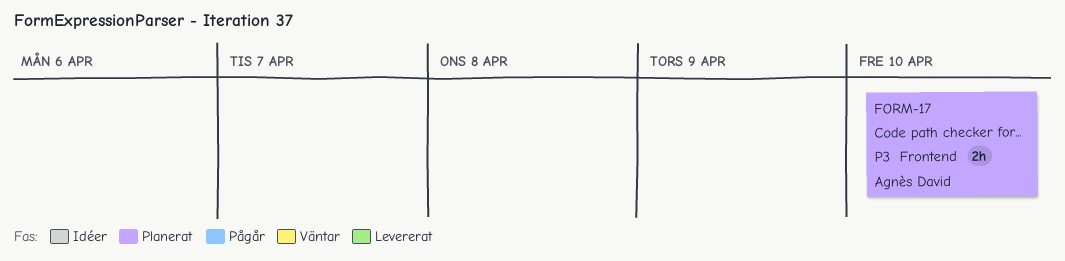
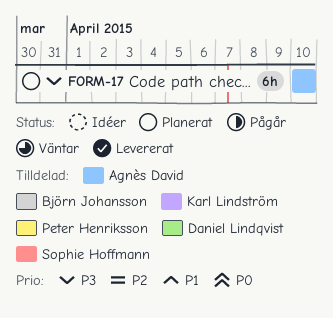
FORM-17, estimate: 2h -> 6h

